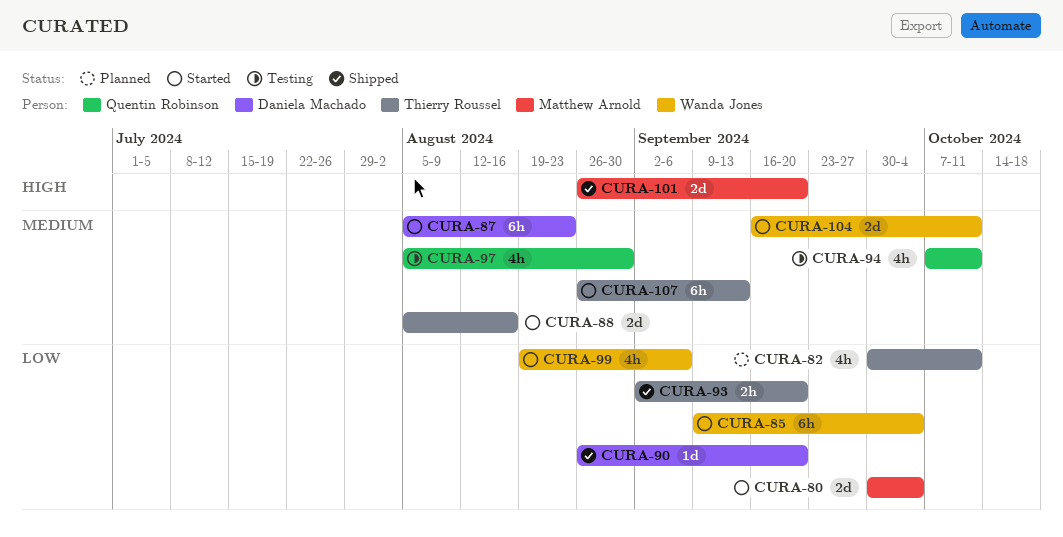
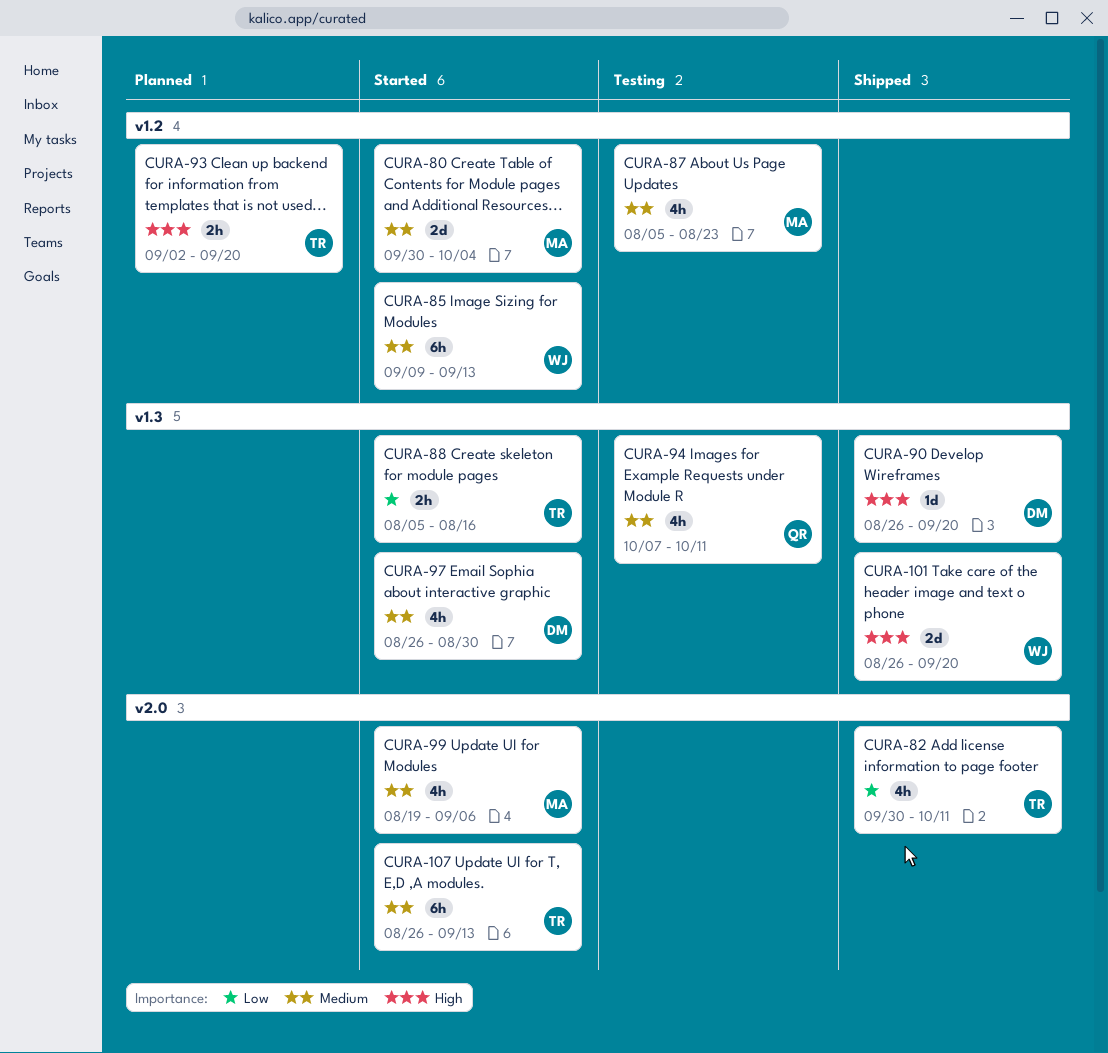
CURA-80, priority: Low -> Medium
CURA-82, status: Planned -> Shipped
CURA-85, priority: Low -> Medium
CURA-85, due: Oct 4 -> Sep 13
CURA-87, status: Started -> Testing
CURA-87, owner: Daniela Machado -> Matthew Arnold
CURA-87, estimate: 6h -> 4h
CURA-88, priority: Medium -> Low
CURA-88, estimate: 2d -> 2h
CURA-90, priority: Low -> High
CURA-93, status: Shipped -> Planned
CURA-93, priority: Low -> High
CURA-97, status: Testing -> Started
CURA-97, owner: Quentin Robinson -> Daniela Machado
CURA-97, start: Aug 5 -> Aug 26
CURA-99, owner: Wanda Jones -> Matthew Arnold
CURA-99, priority: Low -> Medium
CURA-101, owner: Matthew Arnold -> Wanda Jones
CURA-104: present -> none

